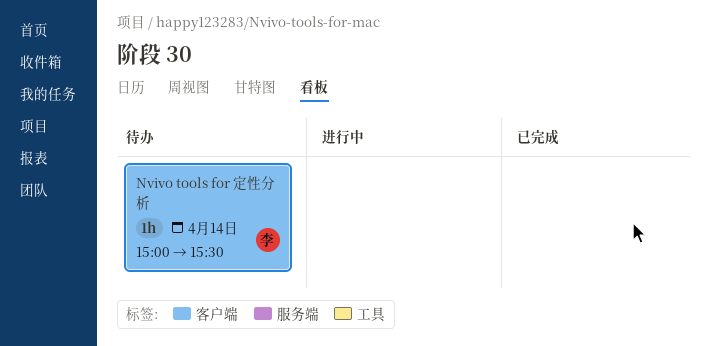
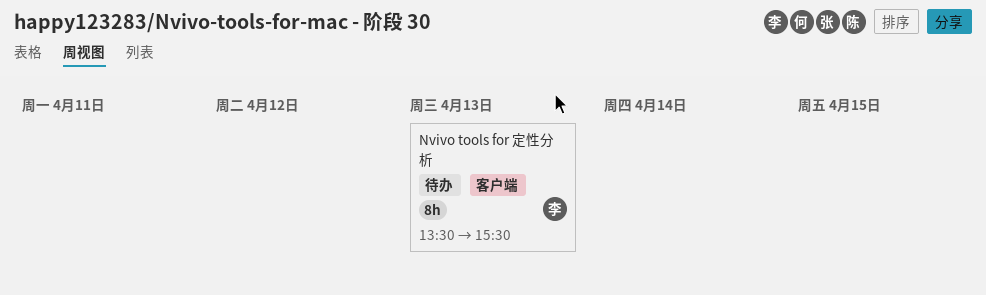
Nvivo tools for 定性分析, estimate: 1h -> 8h
Nvivo tools for 定性分析, day: Apr 14 -> Apr 13
Nvivo tools for 定性分析, begins: 15:00 -> 13:30

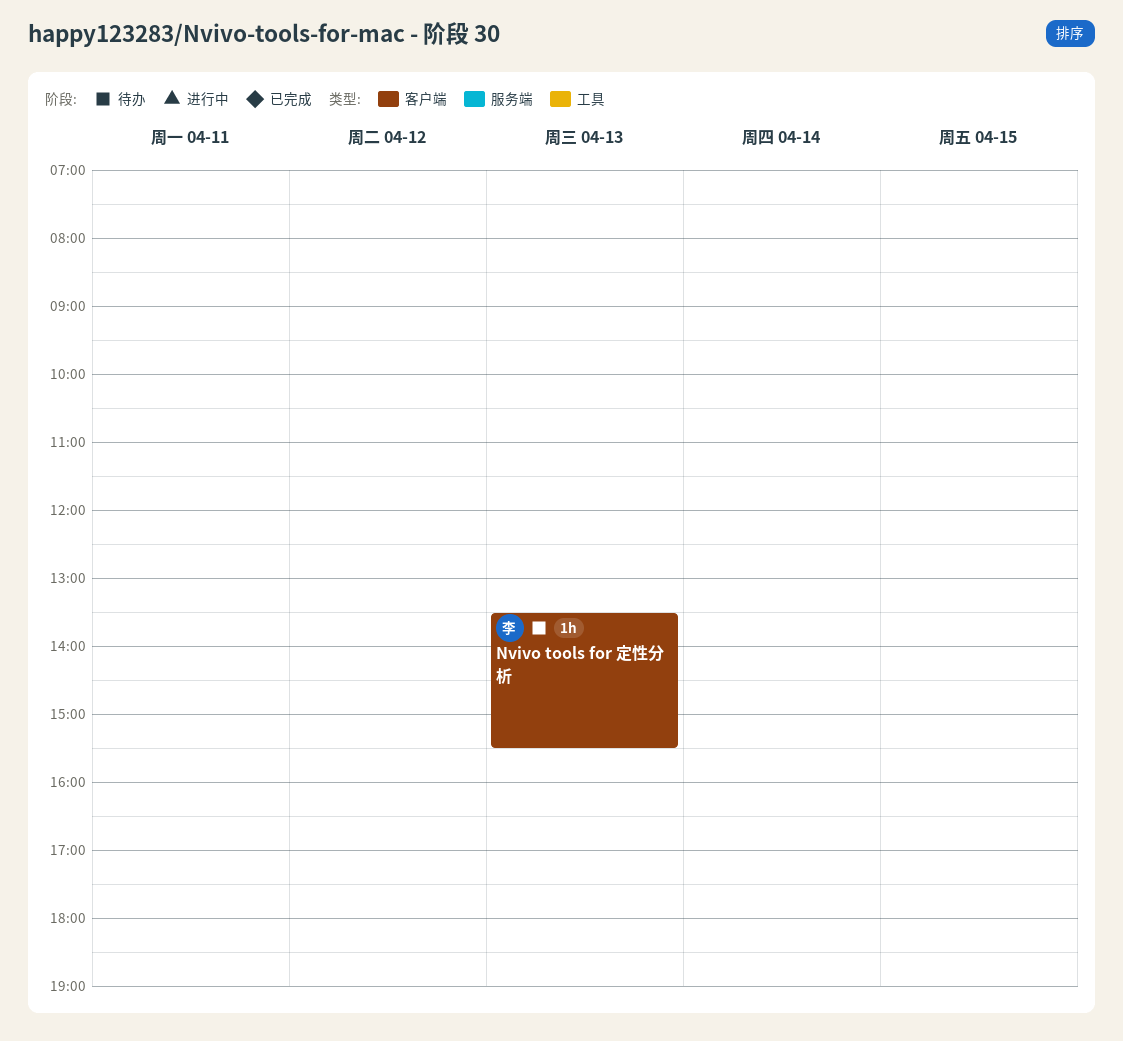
Nvivo tools for 定性分析, estimate: 8h -> 1h

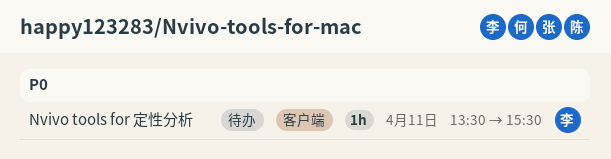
Nvivo tools for 定性分析, day: Apr 13 -> Apr 11

